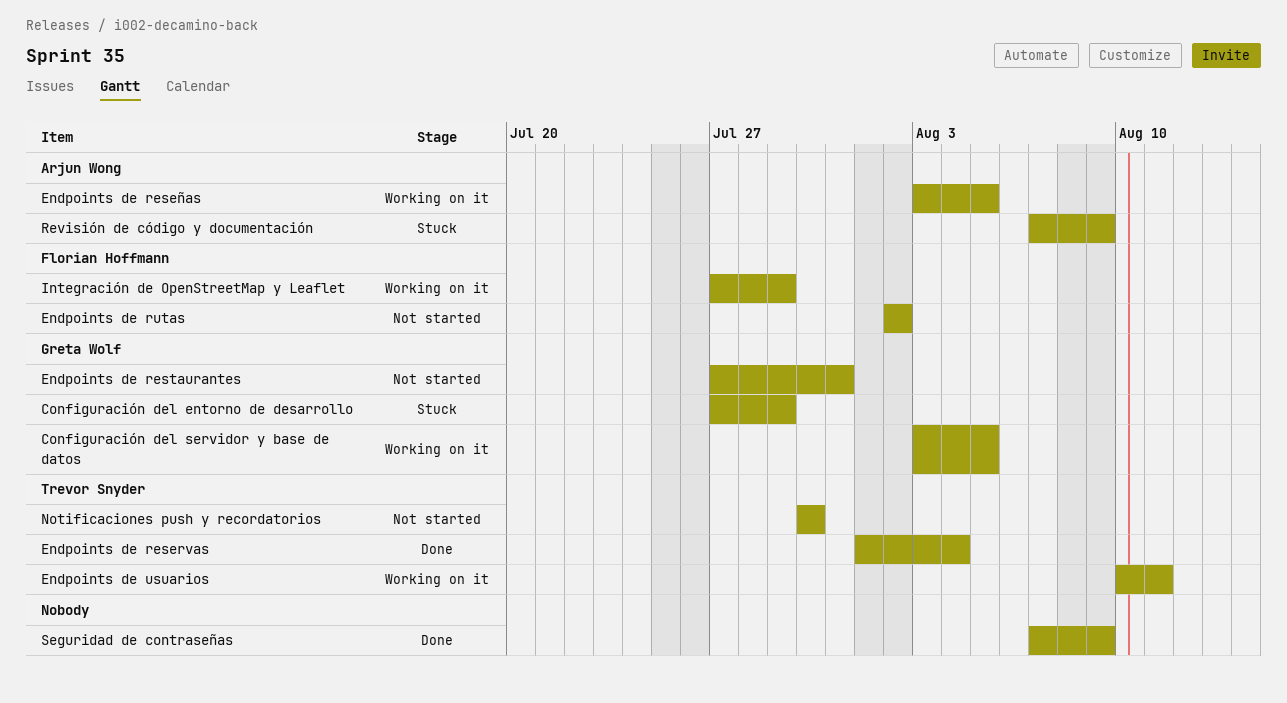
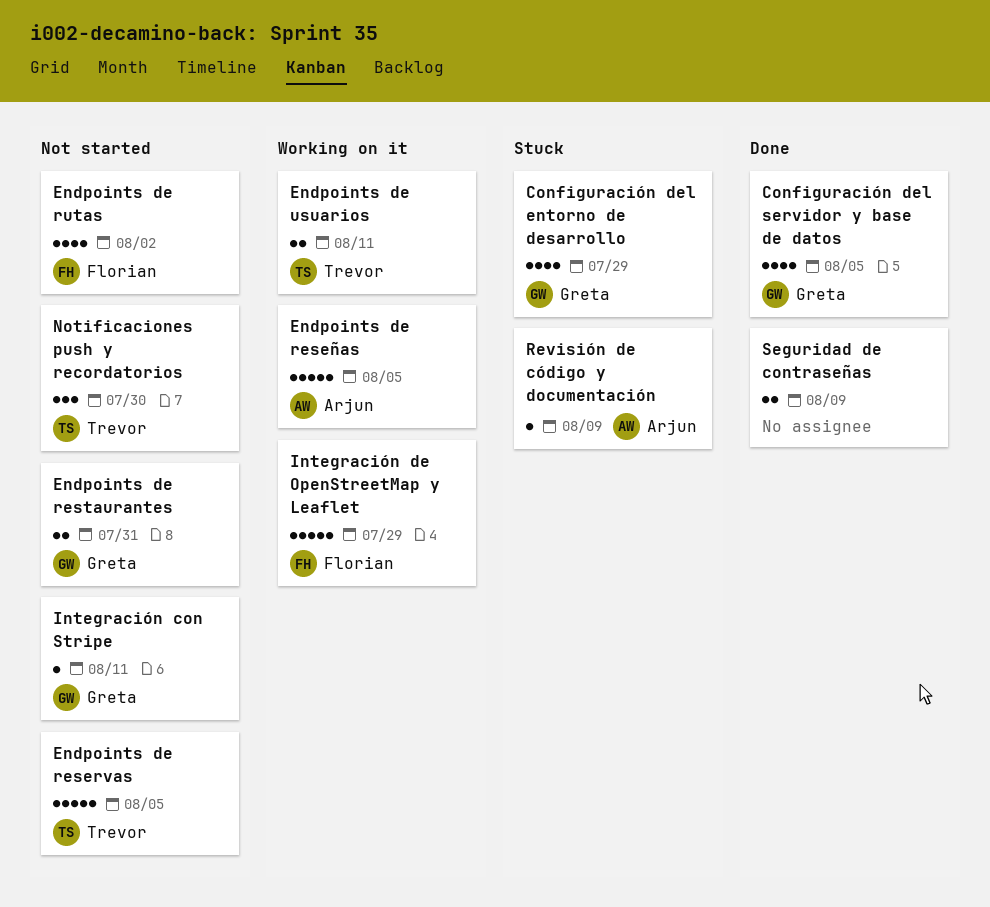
Configuración del servidor y base de datos, status: Working on it -> Done
Endpoints de reservas, status: Done -> Not started
Endpoints de reservas, due: Aug 4 -> Aug 5
Integración con Stripe: none -> present

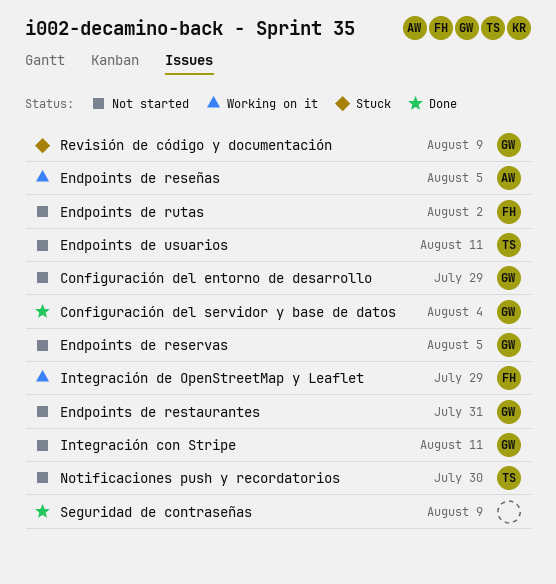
Configuración del entorno de desarrollo, status: Stuck -> Not started
Configuración del servidor y base de datos, due: Aug 5 -> Aug 4
Endpoints de reservas, owner: Trevor -> Greta
Endpoints de usuarios, status: Working on it -> Not started
Revisión de código y documentación, owner: Arjun -> Greta

